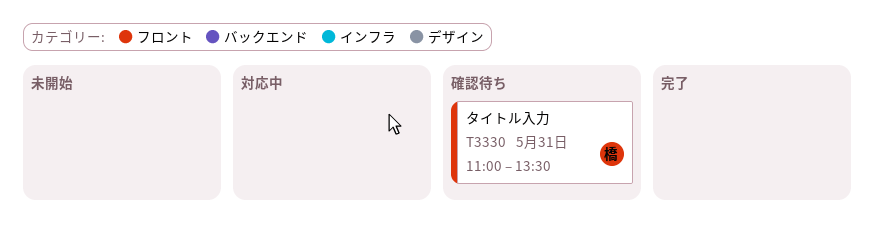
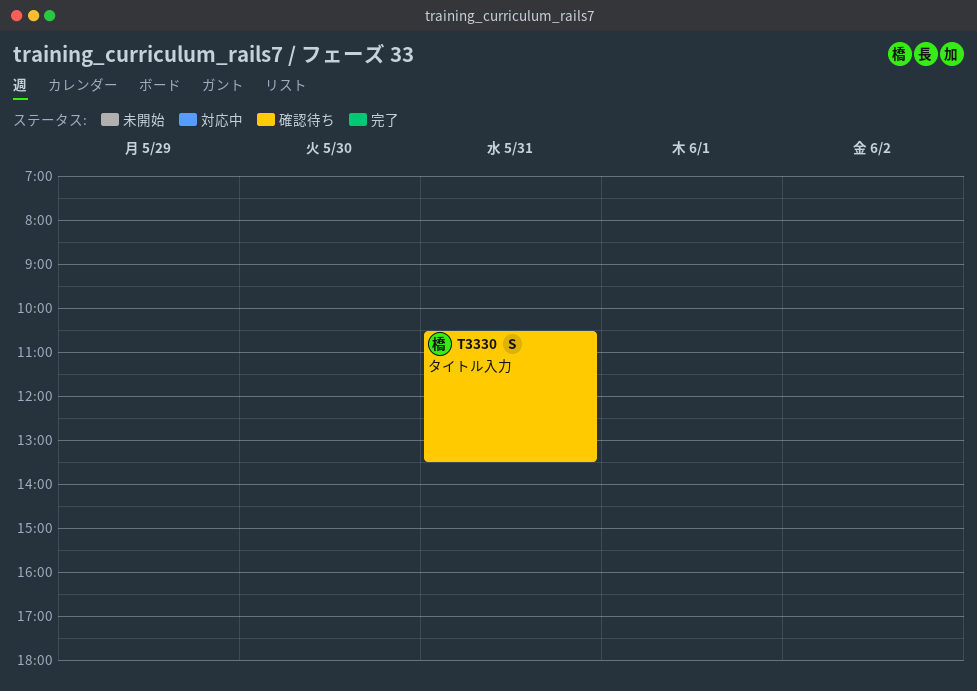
T3330, begins: 11:00 -> 10:30

